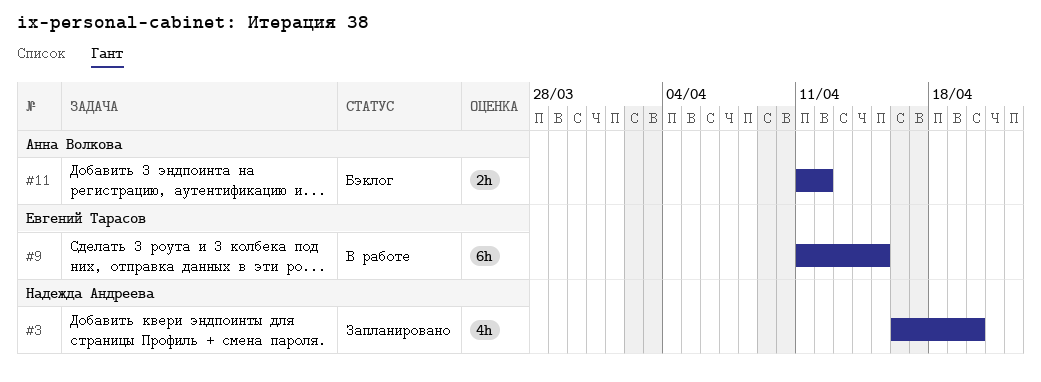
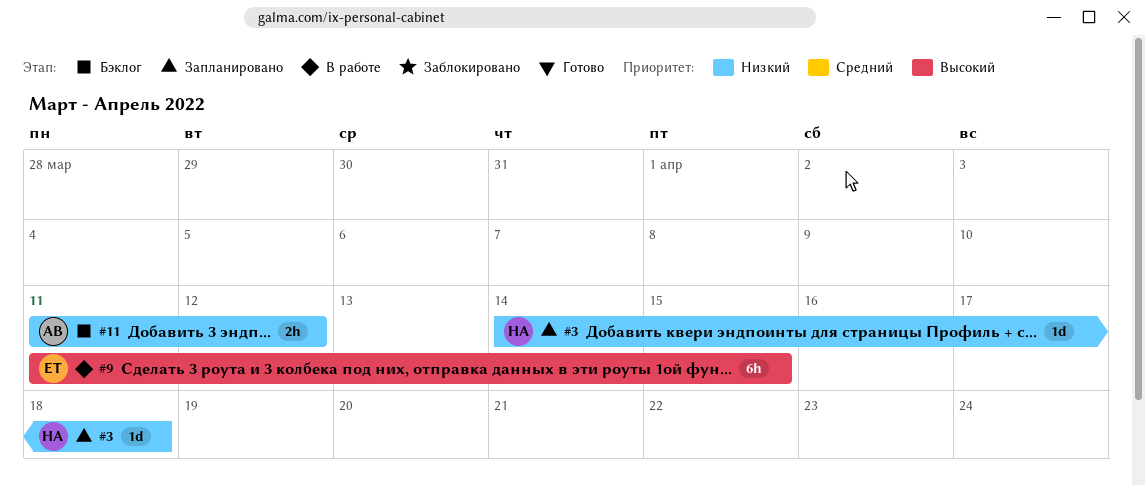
#3, estimate: 4h -> 1d
#3, start: Apr 16 -> Apr 14
#3, due: Apr 20 -> Apr 18

